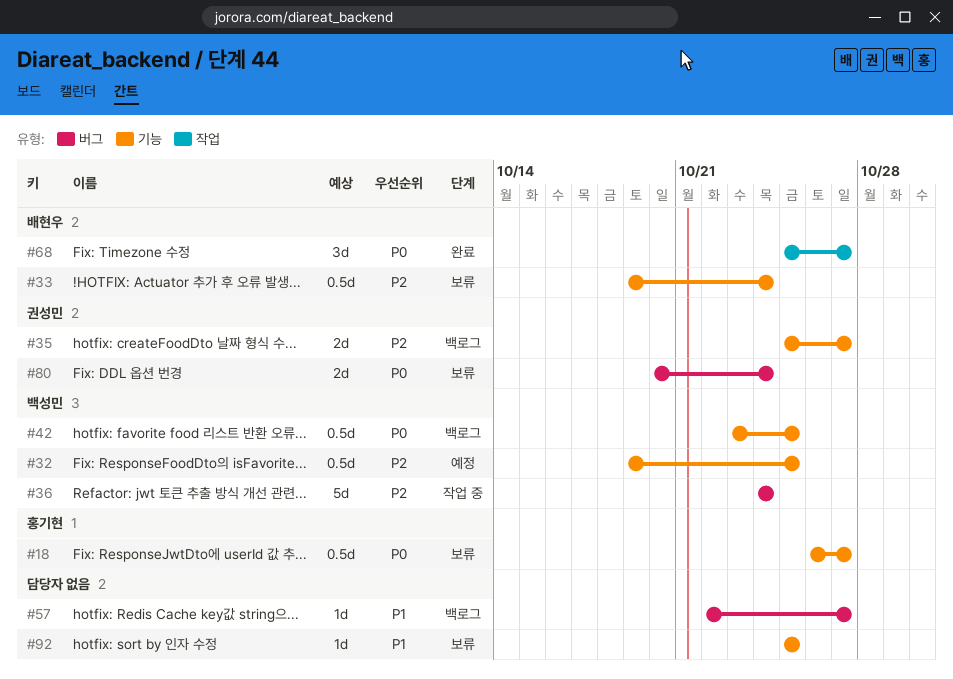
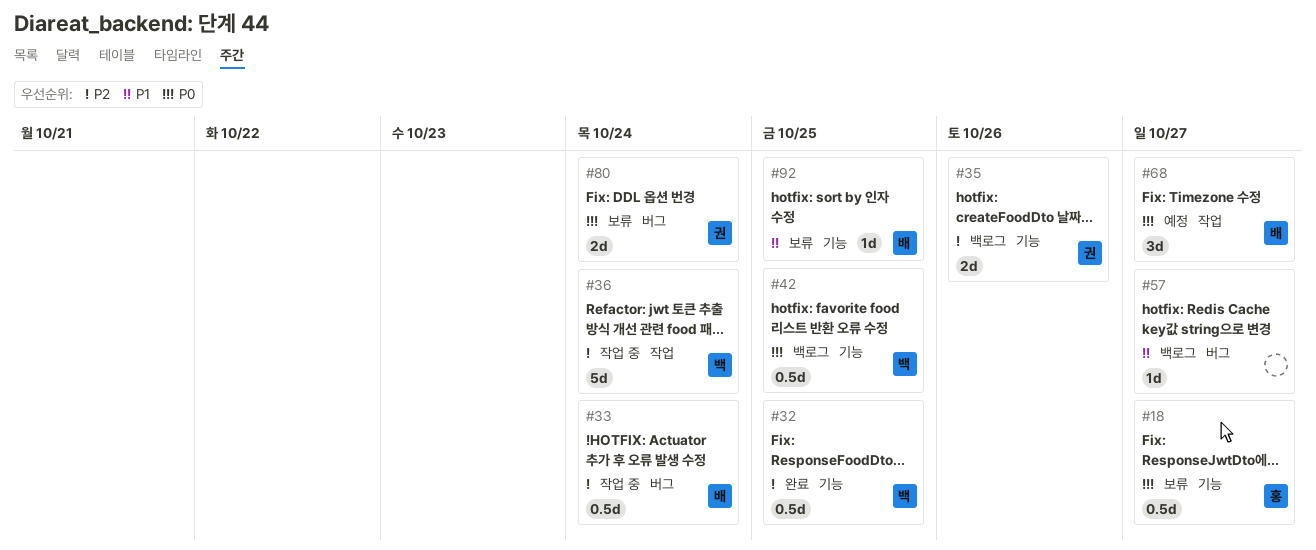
#32, status: 예정 -> 완료
#33, status: 보류 -> 작업 중
#33, label: 기능 -> 버그
#35, due: Oct 27 -> Oct 26
#36, label: 버그 -> 작업
#68, status: 완료 -> 예정
#92, owner: none -> 배현우

